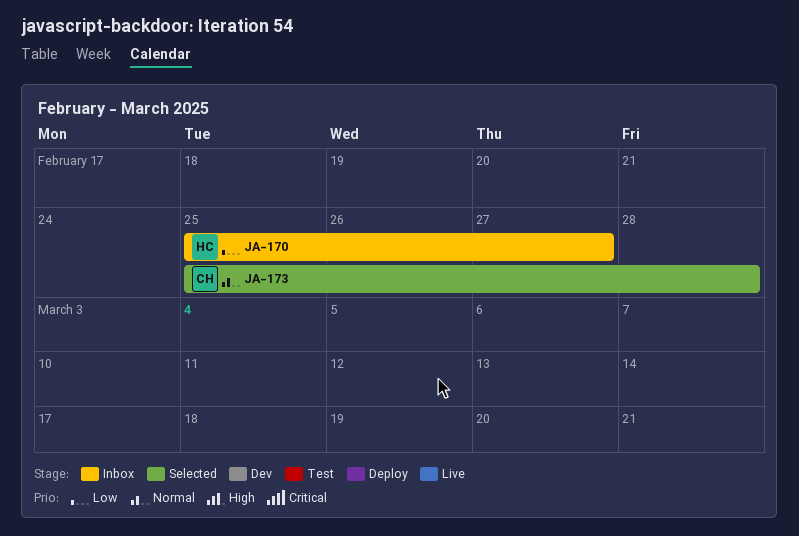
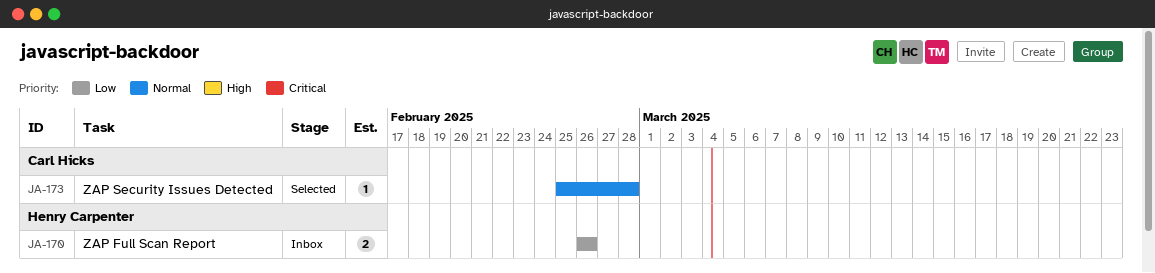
JA-170, start: Feb 25 -> Feb 26
JA-170, due: Feb 27 -> Feb 26

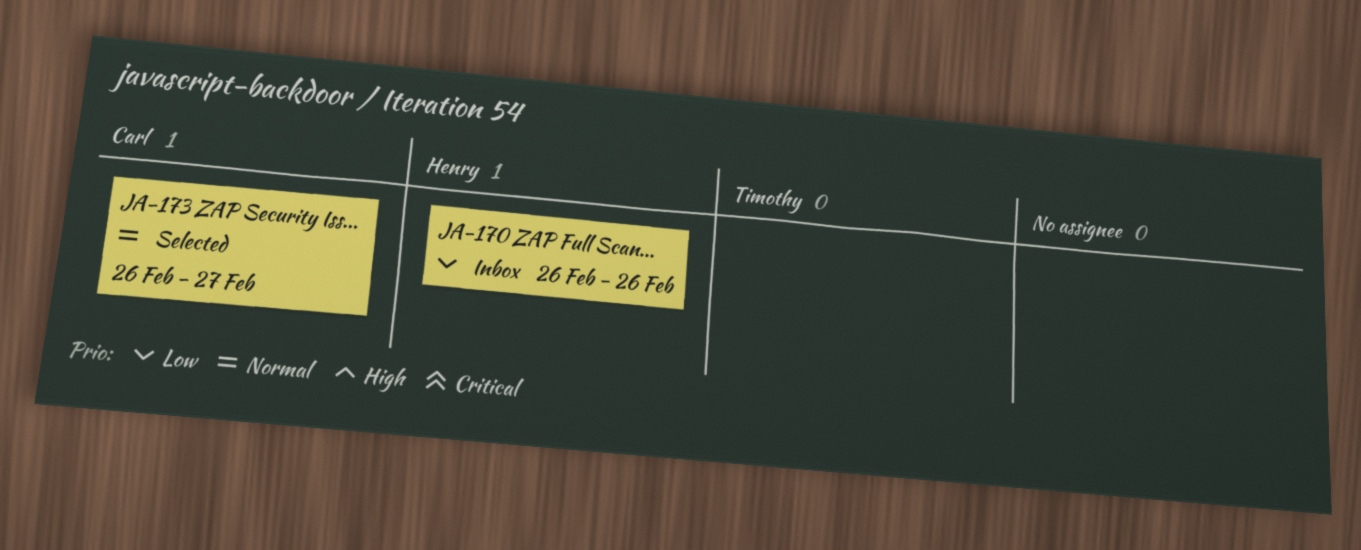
JA-173, start: Feb 25 -> Feb 26
JA-173, due: Feb 28 -> Feb 27

